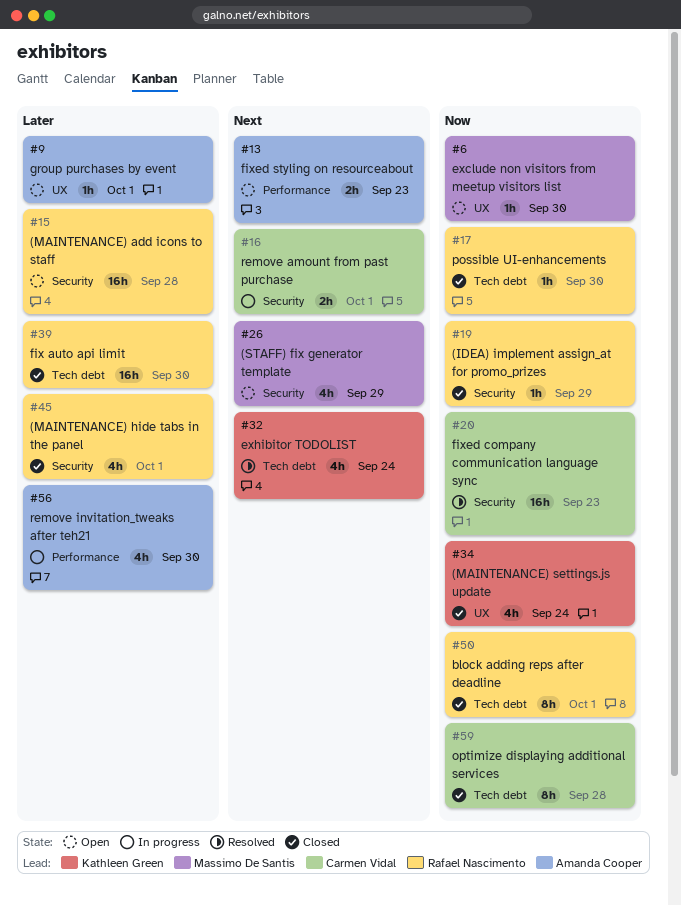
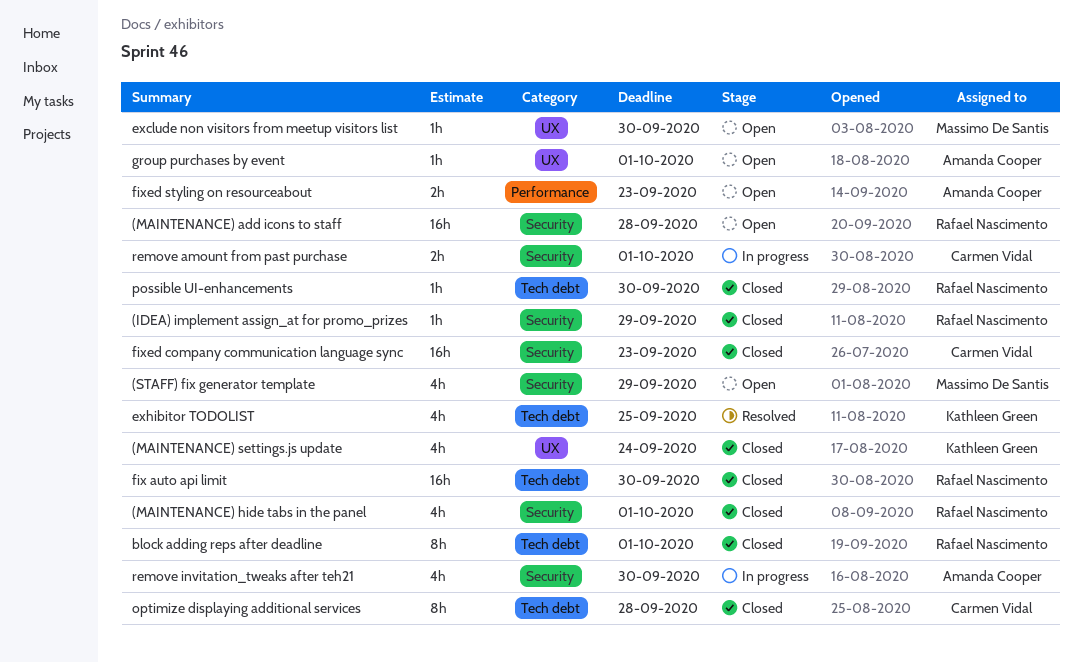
exhibitor TODOLIST, due: Sep 24 -> Sep 25
fixed company communication language sync, status: Resolved -> Closed
remove invitation_tweaks after teh21, label: Performance -> Security

